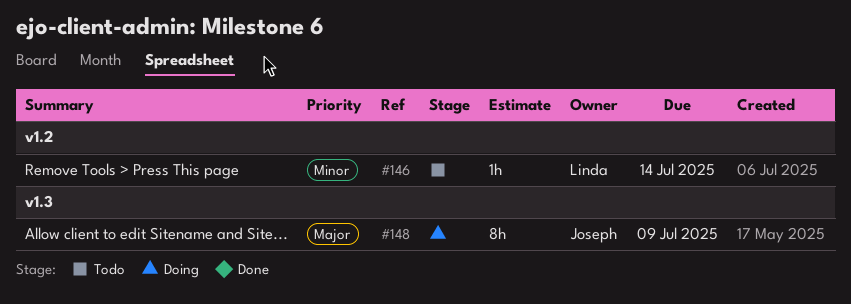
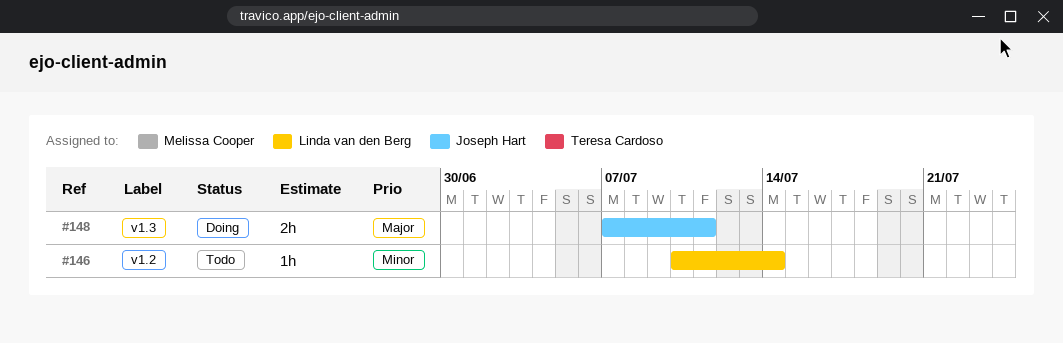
#148, estimate: 8h -> 2h
#148, due: Jul 9 -> Jul 11

